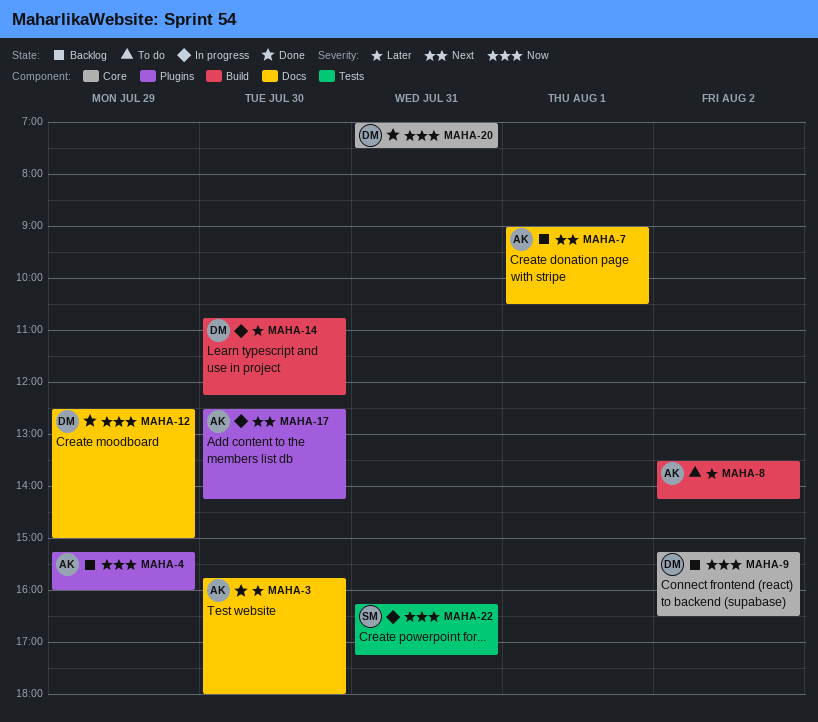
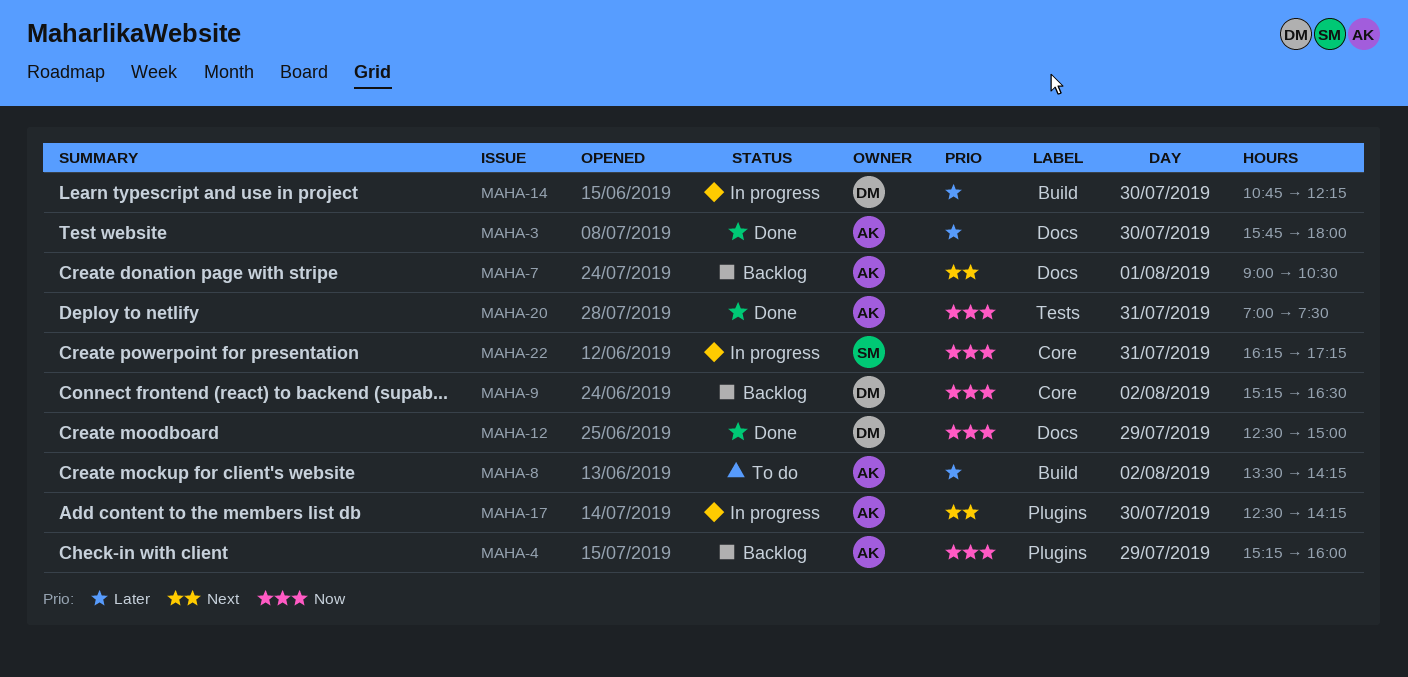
MAHA-20, owner: DM -> AK
MAHA-20, label: Core -> Tests
MAHA-22, label: Tests -> Core

